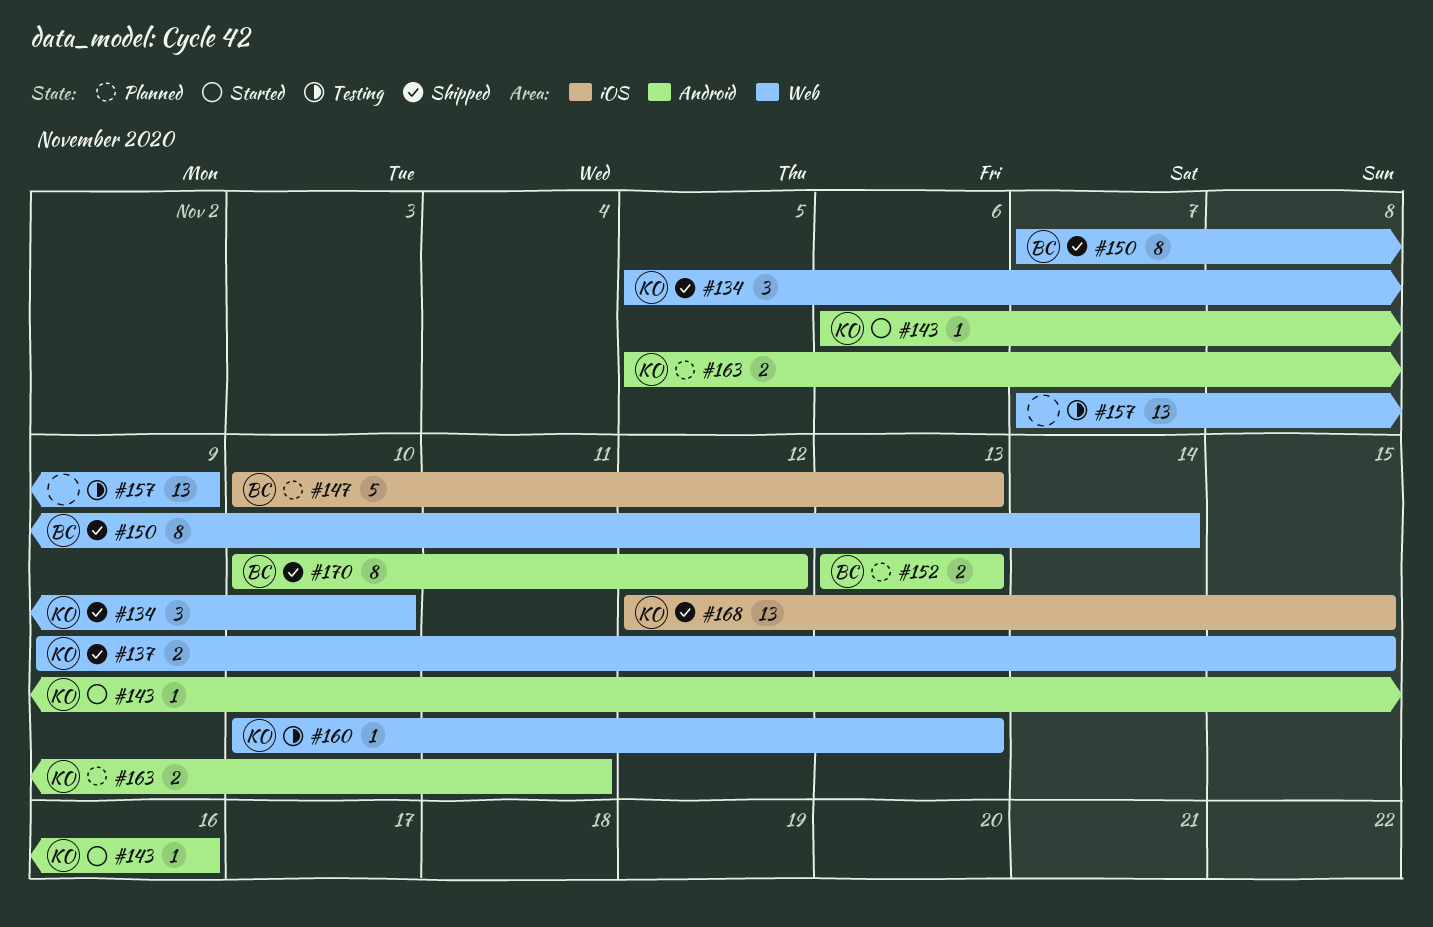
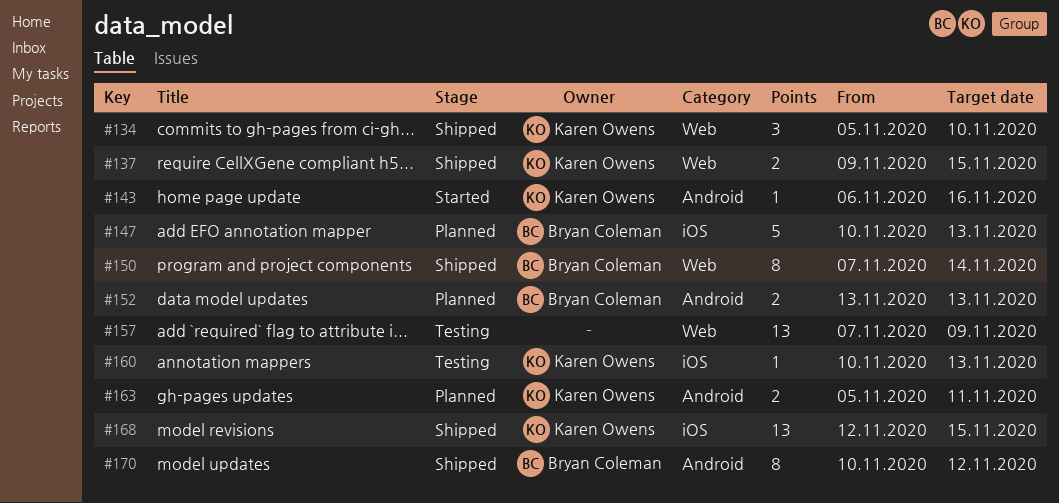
#160, label: Web -> iOS

